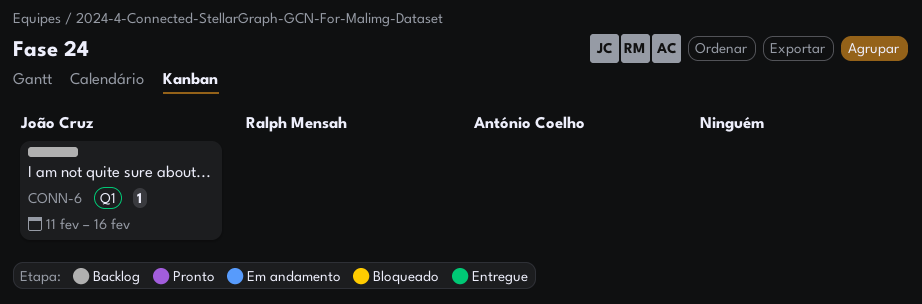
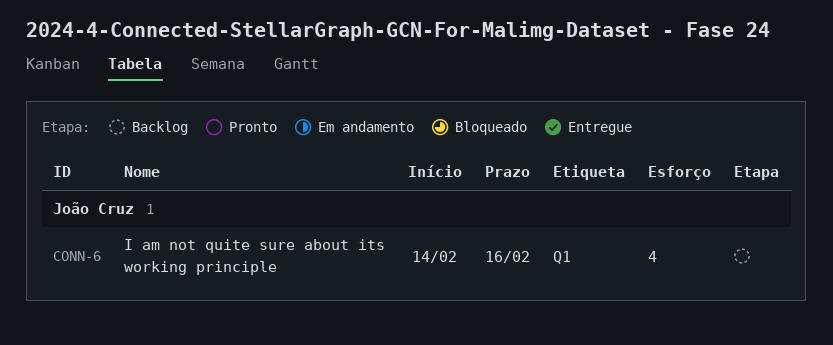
CONN-6, estimate: 1 -> 4
CONN-6, start: Feb 11 -> Feb 14

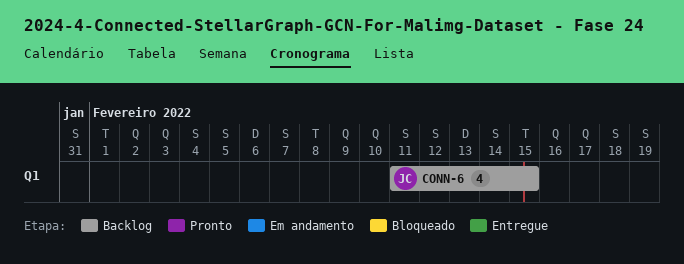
CONN-6, start: Feb 14 -> Feb 11
CONN-6, due: Feb 16 -> Feb 15

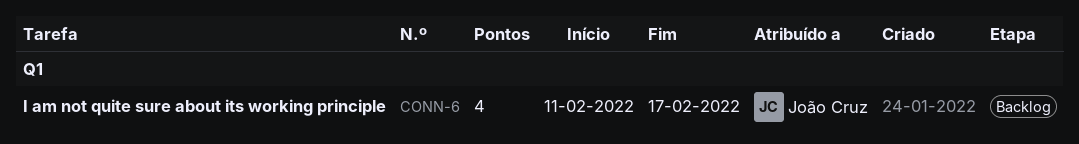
CONN-6, due: Feb 15 -> Feb 17

